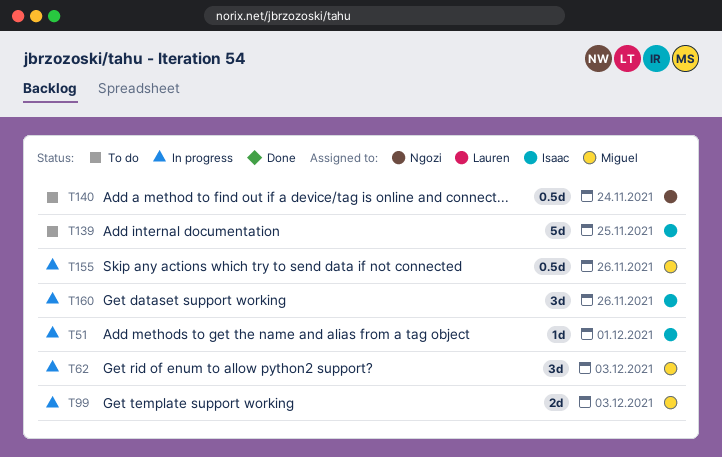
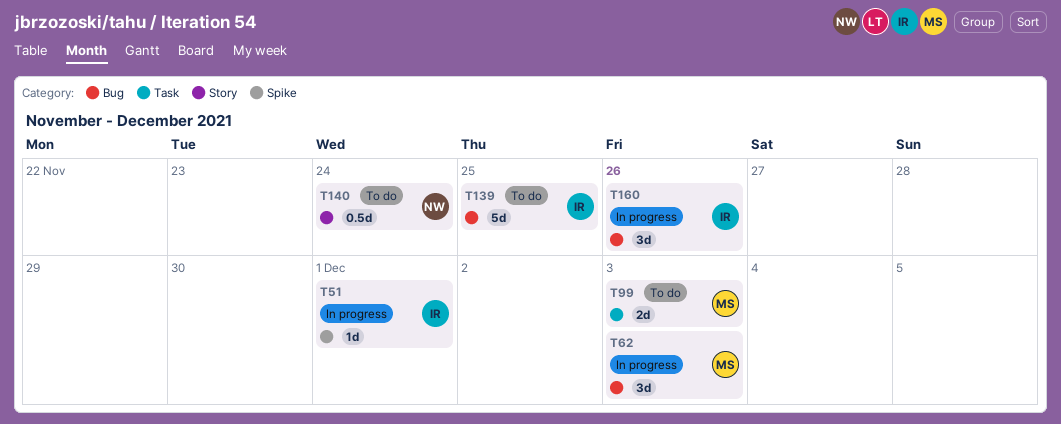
T99, status: In progress -> To do
T155: present -> none

